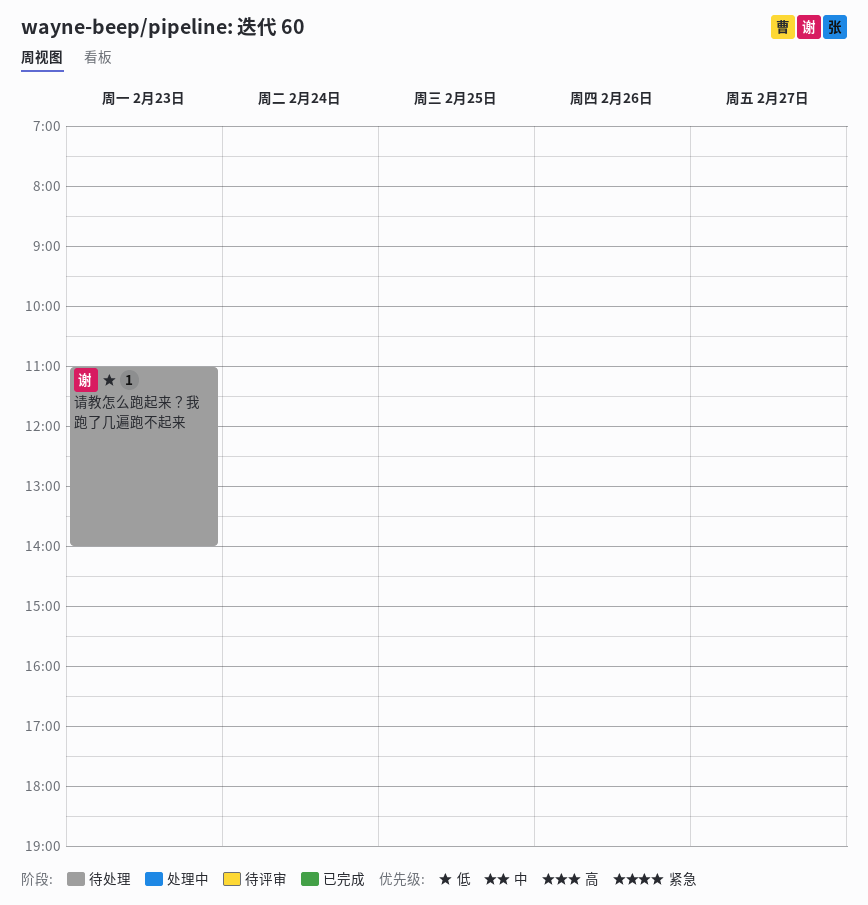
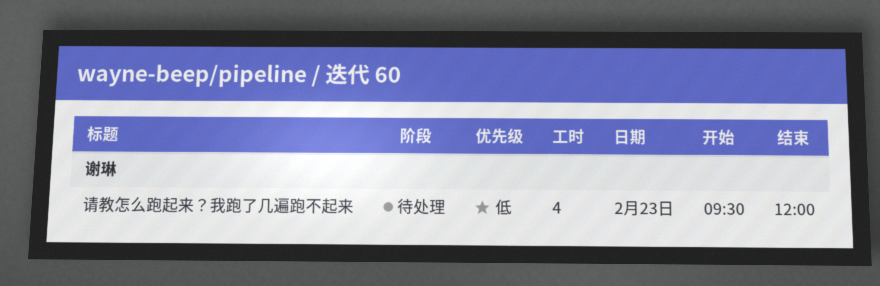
请教怎么跑起来？我跑了几遍跑不起来, estimate: 1 -> 4
请教怎么跑起来？我跑了几遍跑不起来, begins: 11:00 -> 09:30
请教怎么跑起来？我跑了几遍跑不起来, ends: 14:00 -> 12:00

